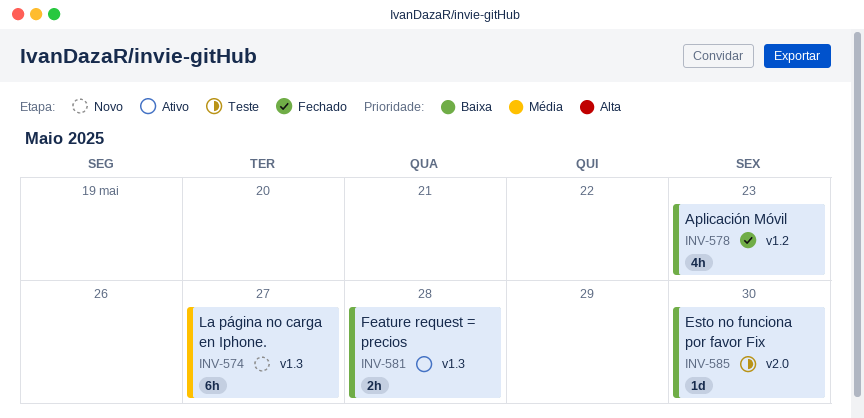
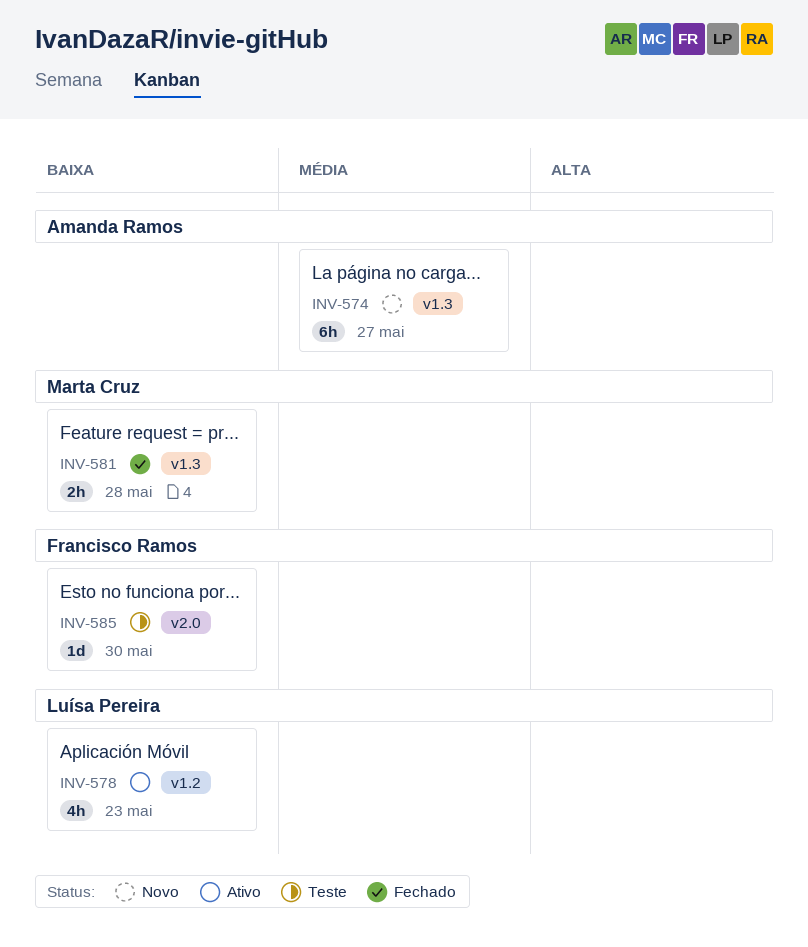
INV-578, status: Fechado -> Ativo
INV-581, status: Ativo -> Fechado

